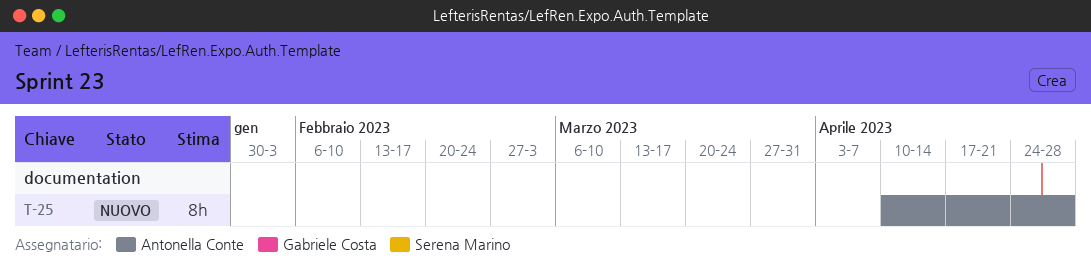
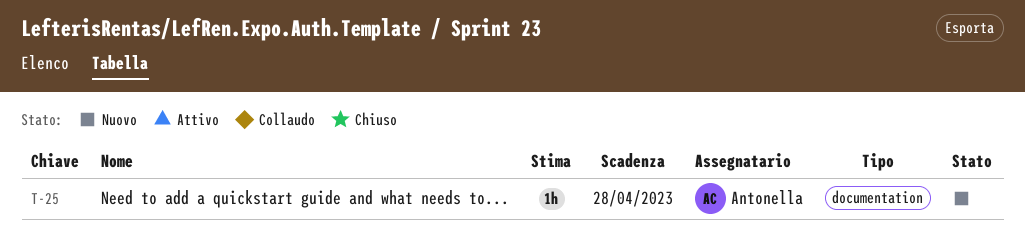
T-25, estimate: 8h -> 1h

